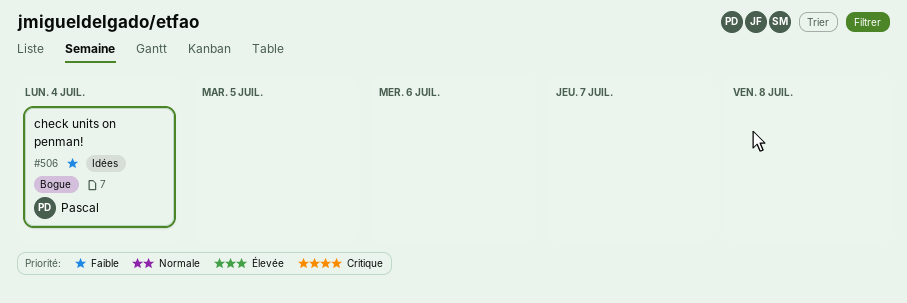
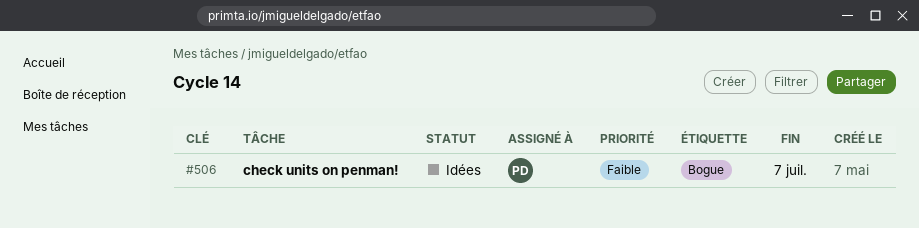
#506, due: Jul 4 -> Jul 7

